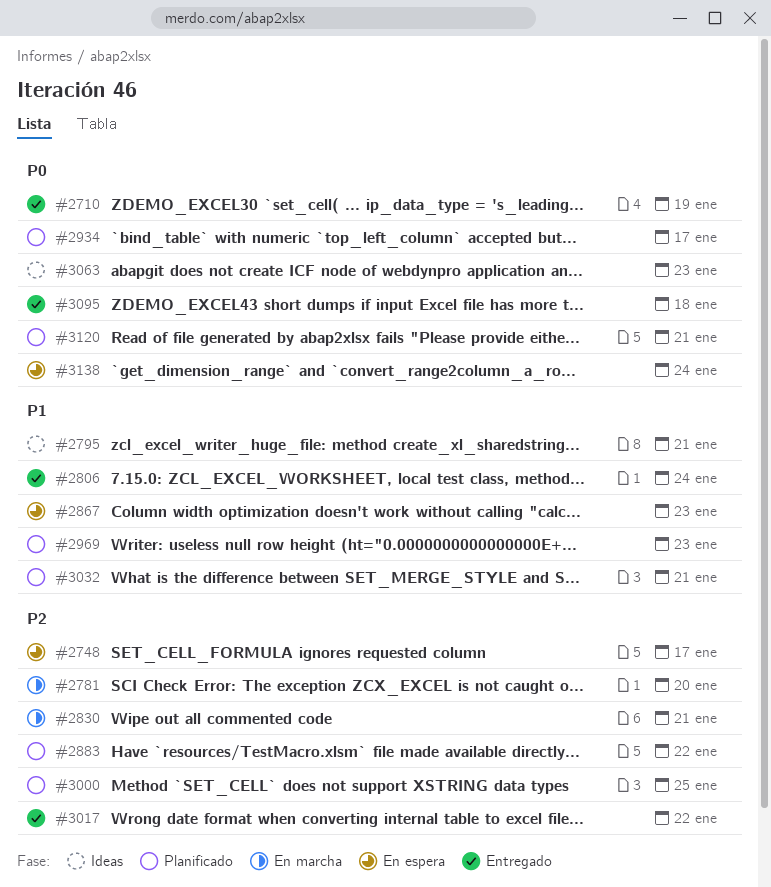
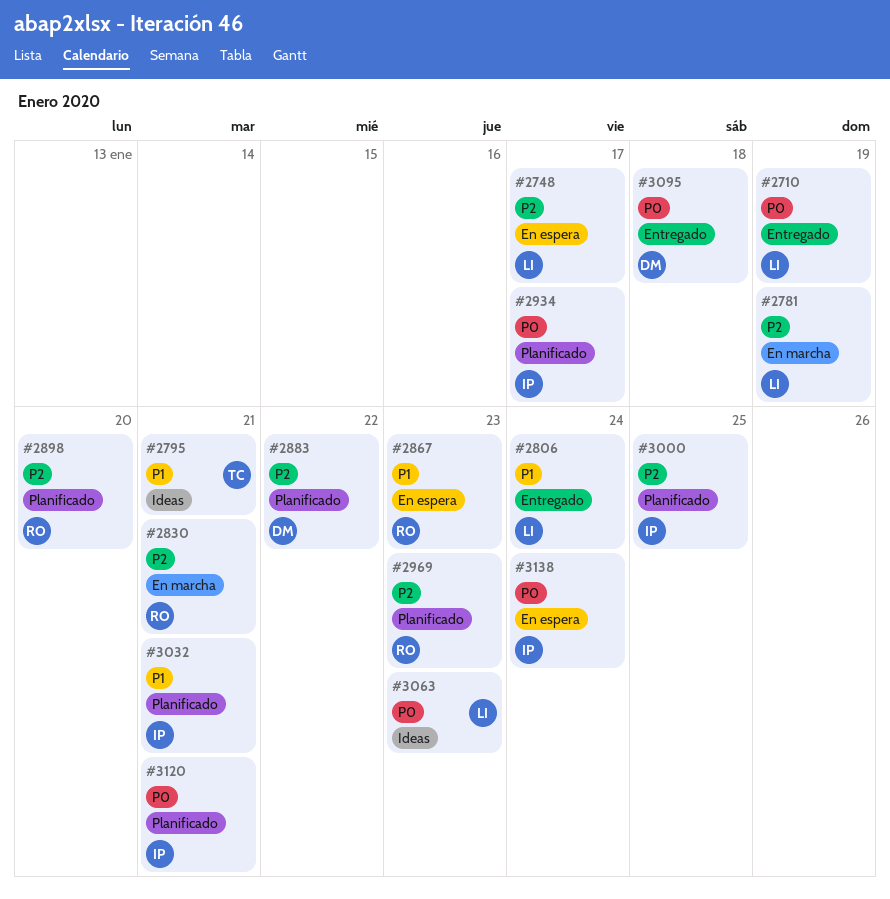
#2781, due: Jan 20 -> Jan 19
#2898: none -> present
#2969, priority: P1 -> P2
#3017: present -> none

